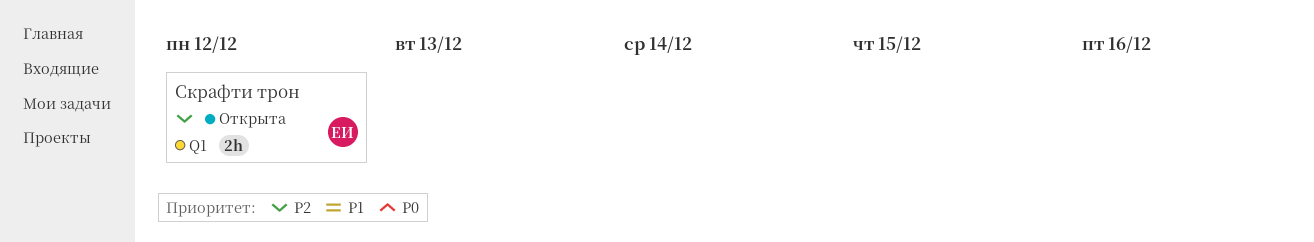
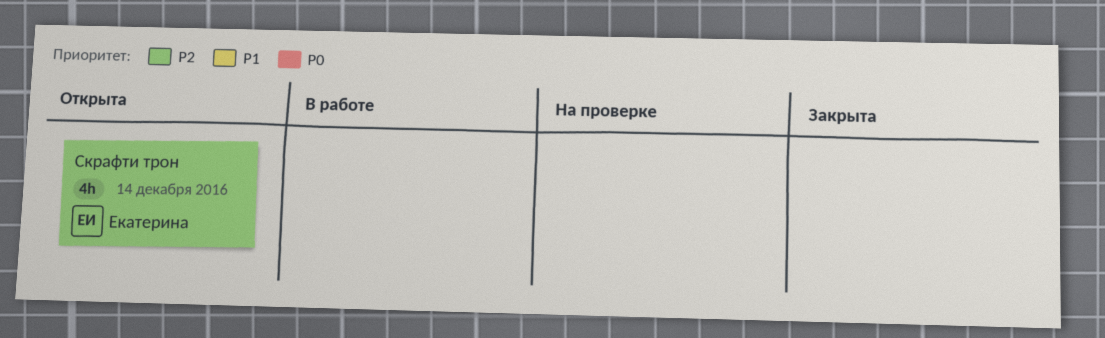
Скрафти трон, estimate: 2h -> 4h
Скрафти трон, due: Dec 12 -> Dec 14

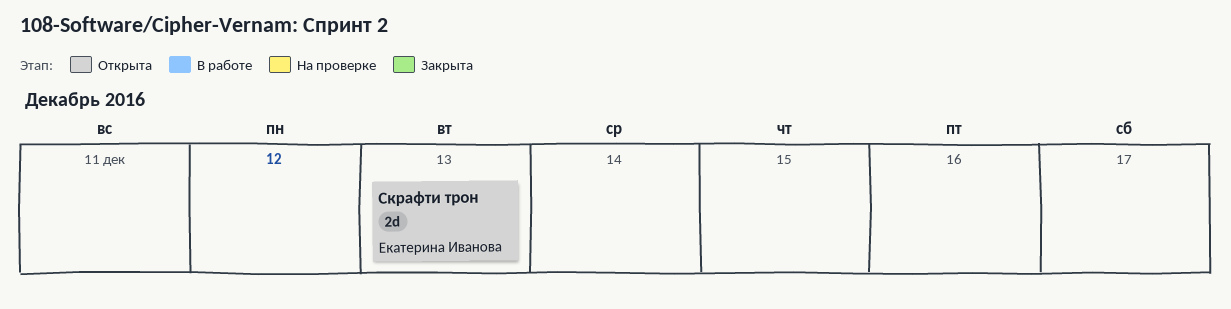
Скрафти трон, estimate: 4h -> 2d
Скрафти трон, due: Dec 14 -> Dec 13

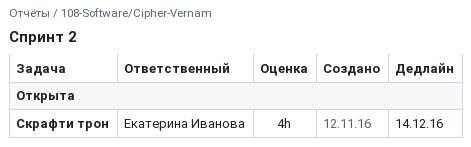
Скрафти трон, estimate: 2d -> 4h
Скрафти трон, due: Dec 13 -> Dec 14

